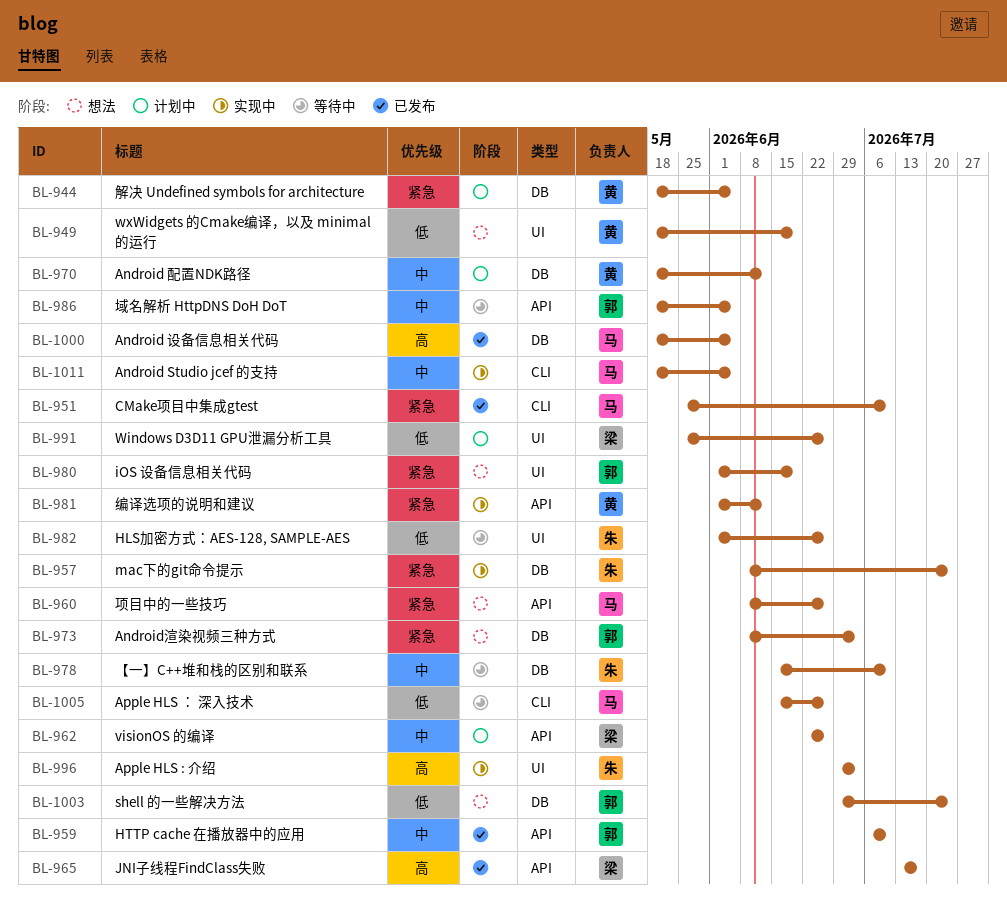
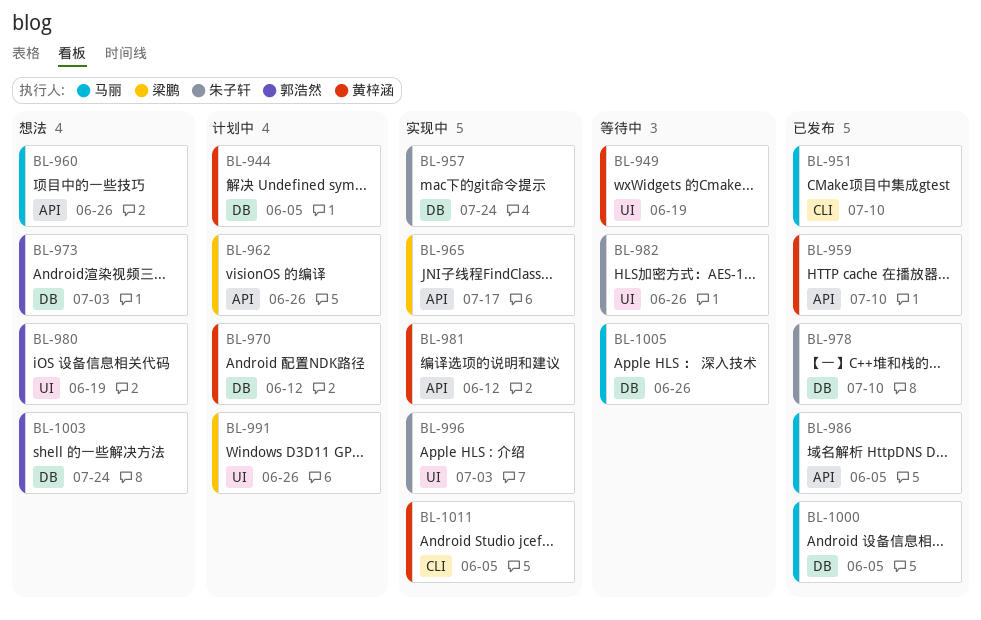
BL-949, status: 想法 -> 等待中
BL-959, owner: 郭浩然 -> 黄梓涵
BL-965, status: 已发布 -> 实现中
BL-978, status: 等待中 -> 已发布
BL-986, status: 等待中 -> 已发布
BL-986, owner: 郭浩然 -> 马丽
BL-1005, label: CLI -> DB
BL-1011, owner: 马丽 -> 黄梓涵

